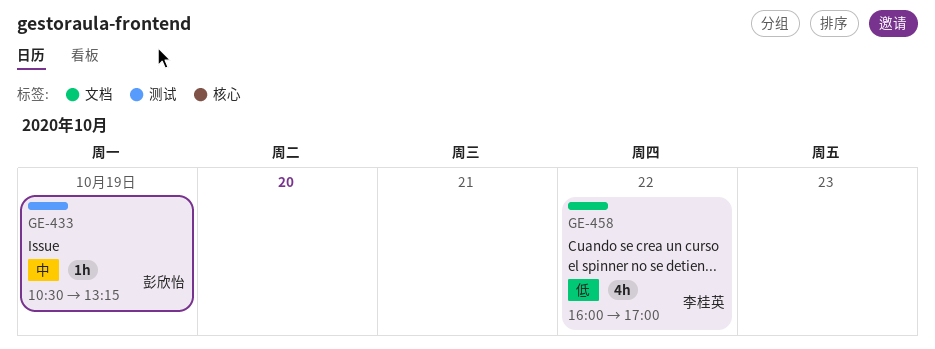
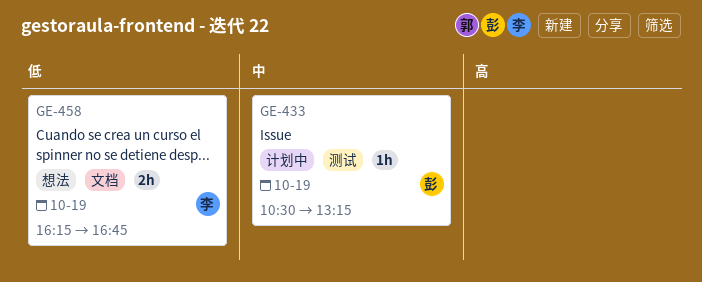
GE-458, estimate: 4h -> 2h
GE-458, day: Oct 22 -> Oct 19
GE-458, begins: 16:00 -> 16:15
GE-458, ends: 17:00 -> 16:45

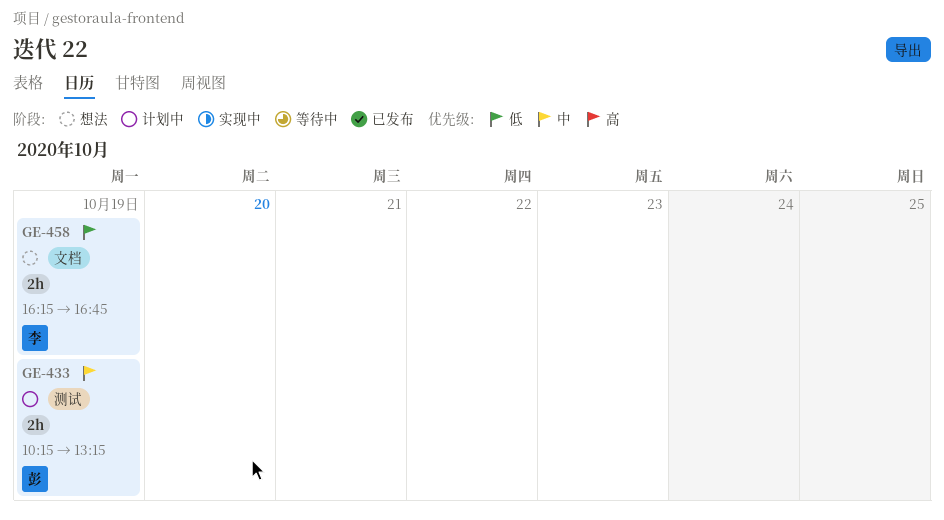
GE-433, estimate: 1h -> 2h
GE-433, begins: 10:30 -> 10:15

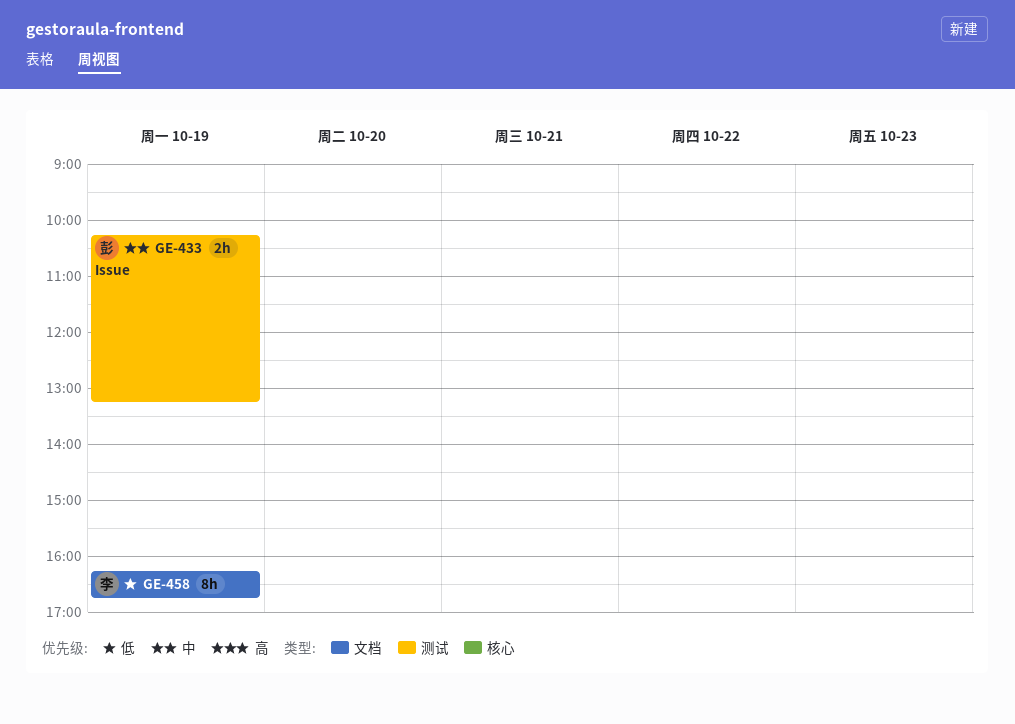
GE-458, estimate: 2h -> 8h

